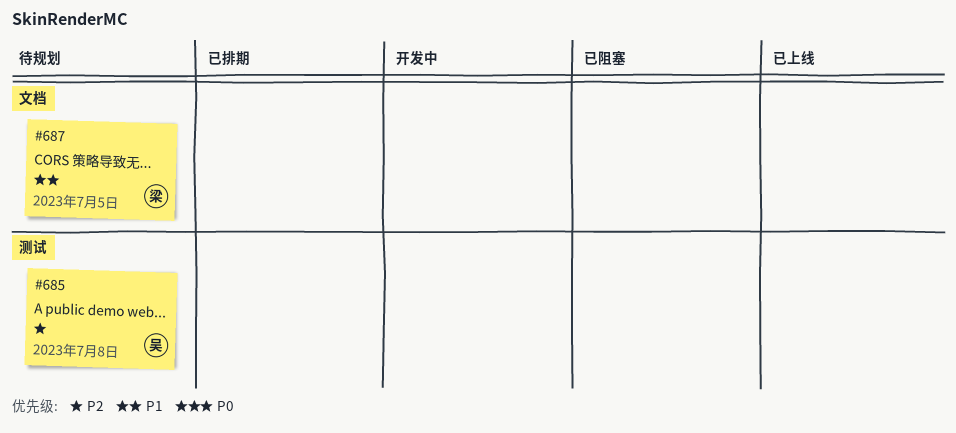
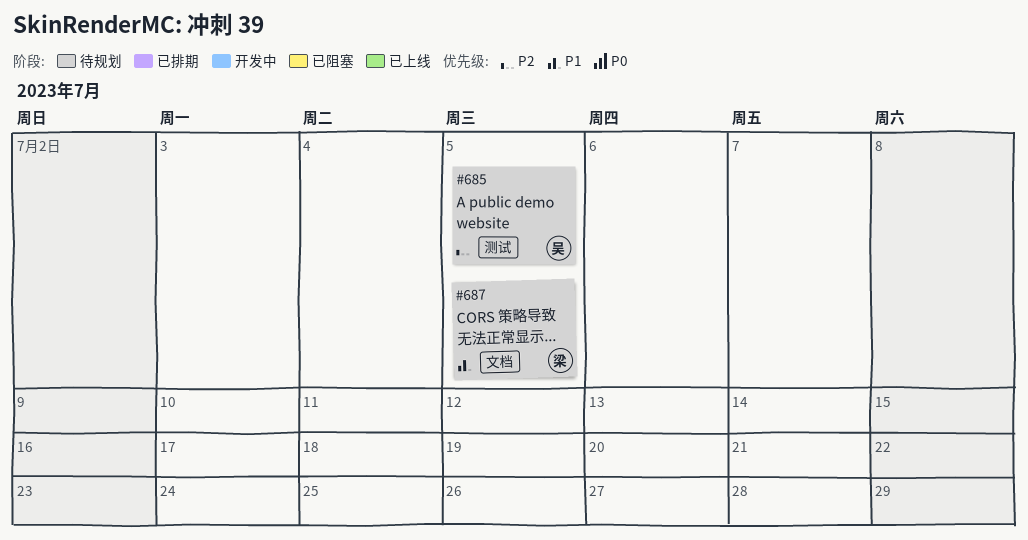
#685, due: Jul 8 -> Jul 5

